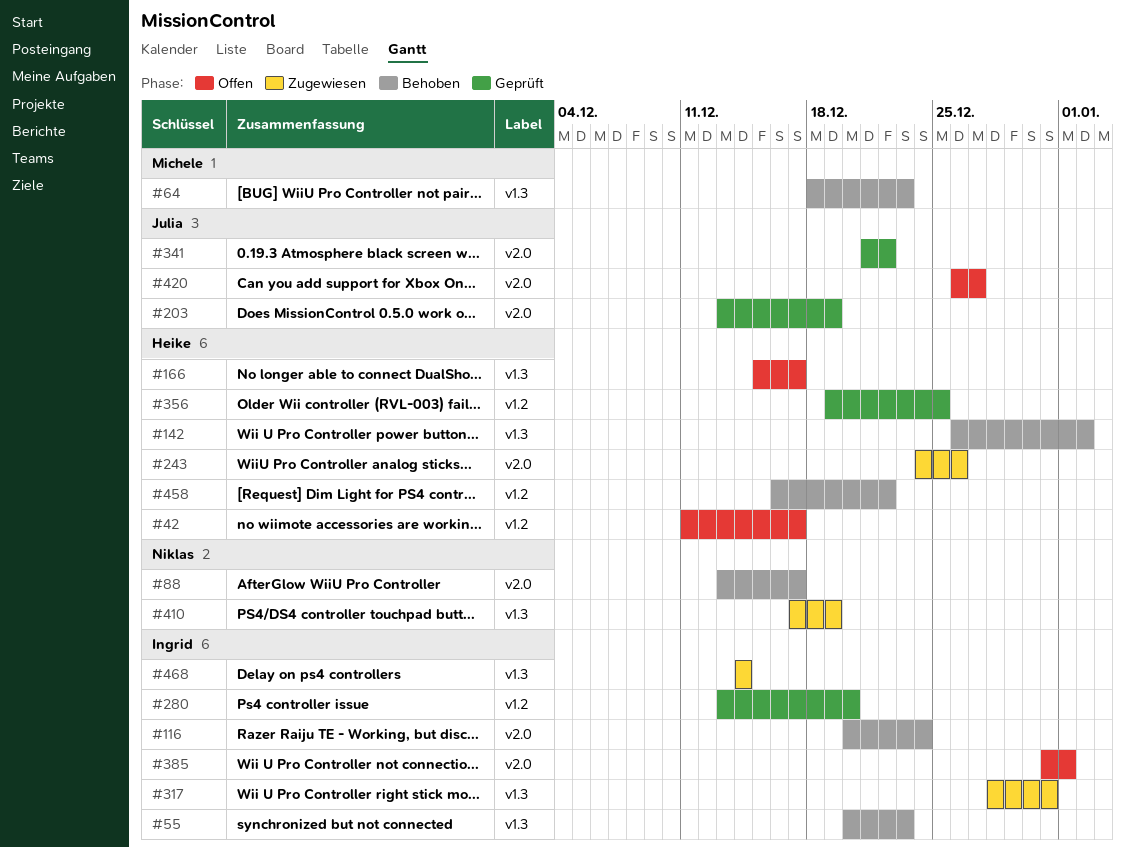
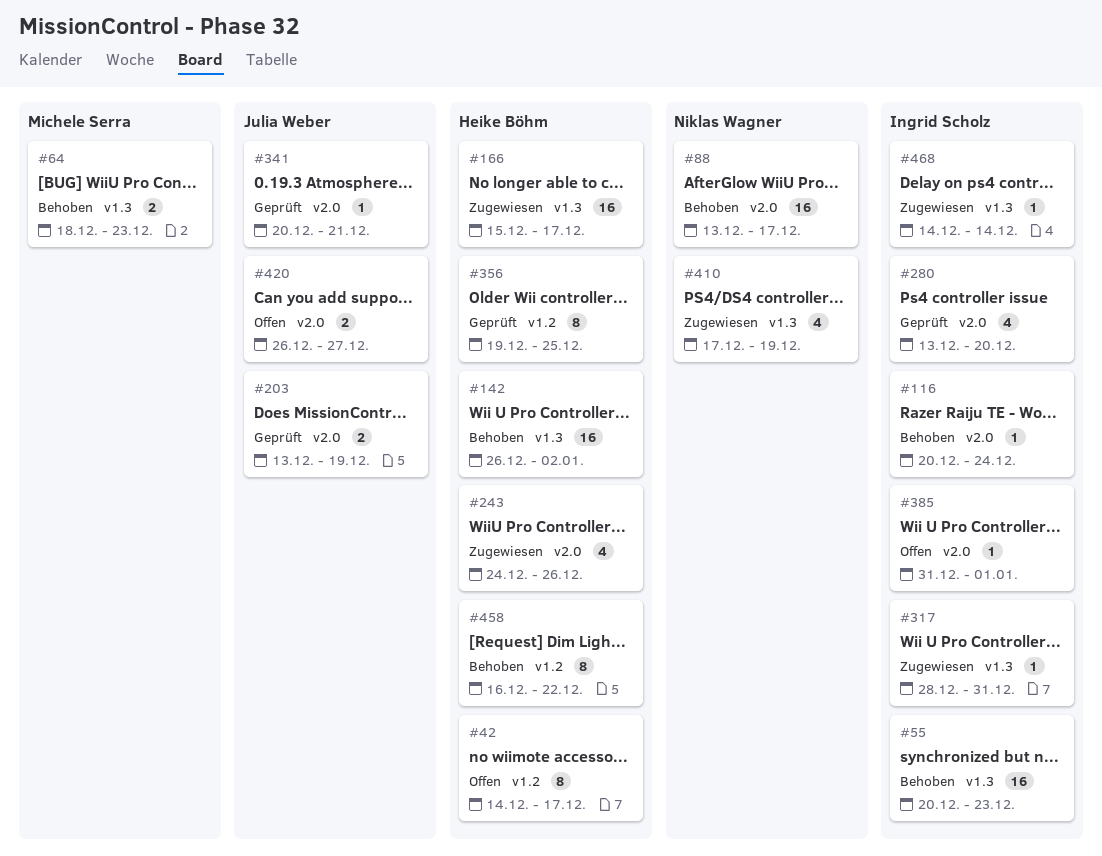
#42, start: Dec 11 -> Dec 14
#166, status: Offen -> Zugewiesen
#280, label: v1.2 -> v2.0
#341, start: Dec 21 -> Dec 20
#341, due: Dec 22 -> Dec 21

